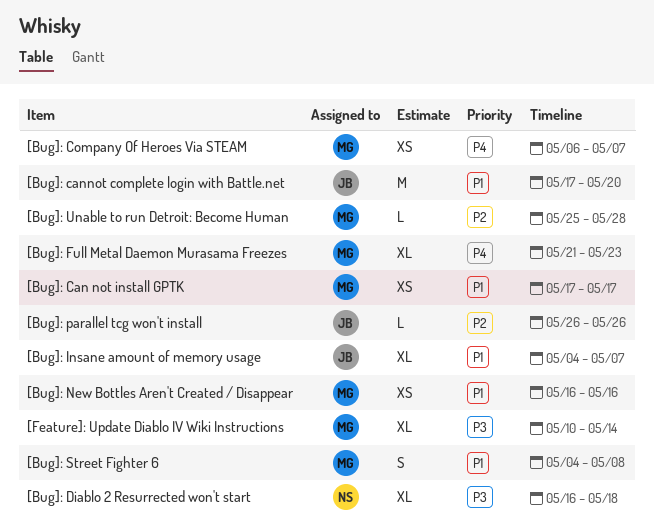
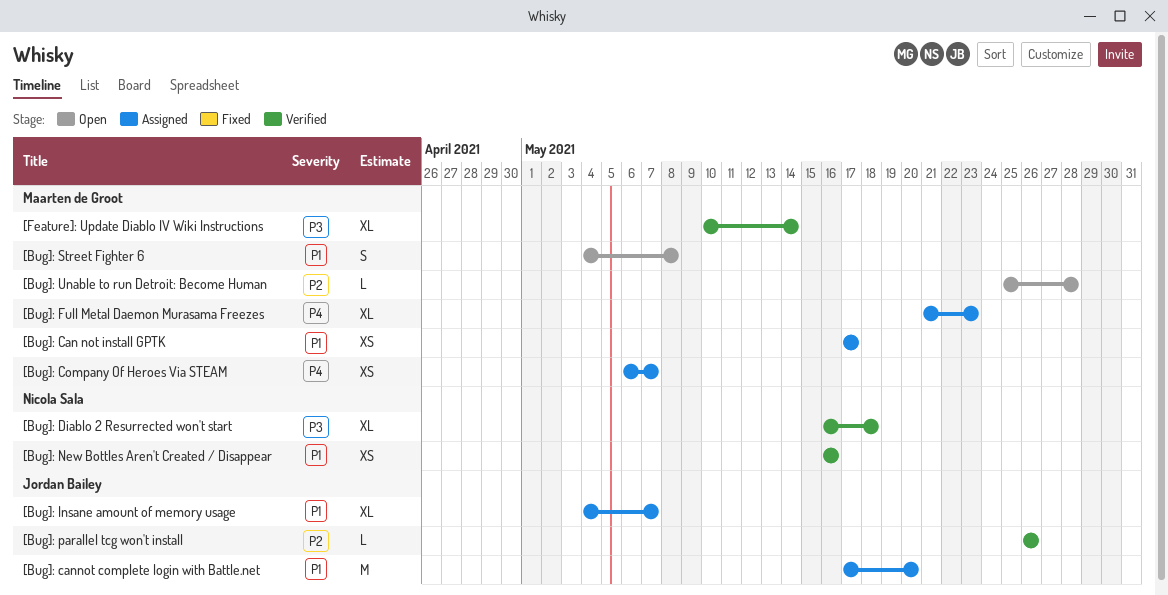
[Bug]: New Bottles Aren't Created / Disappear, owner: Maarten de Groot -> Nicola Sala

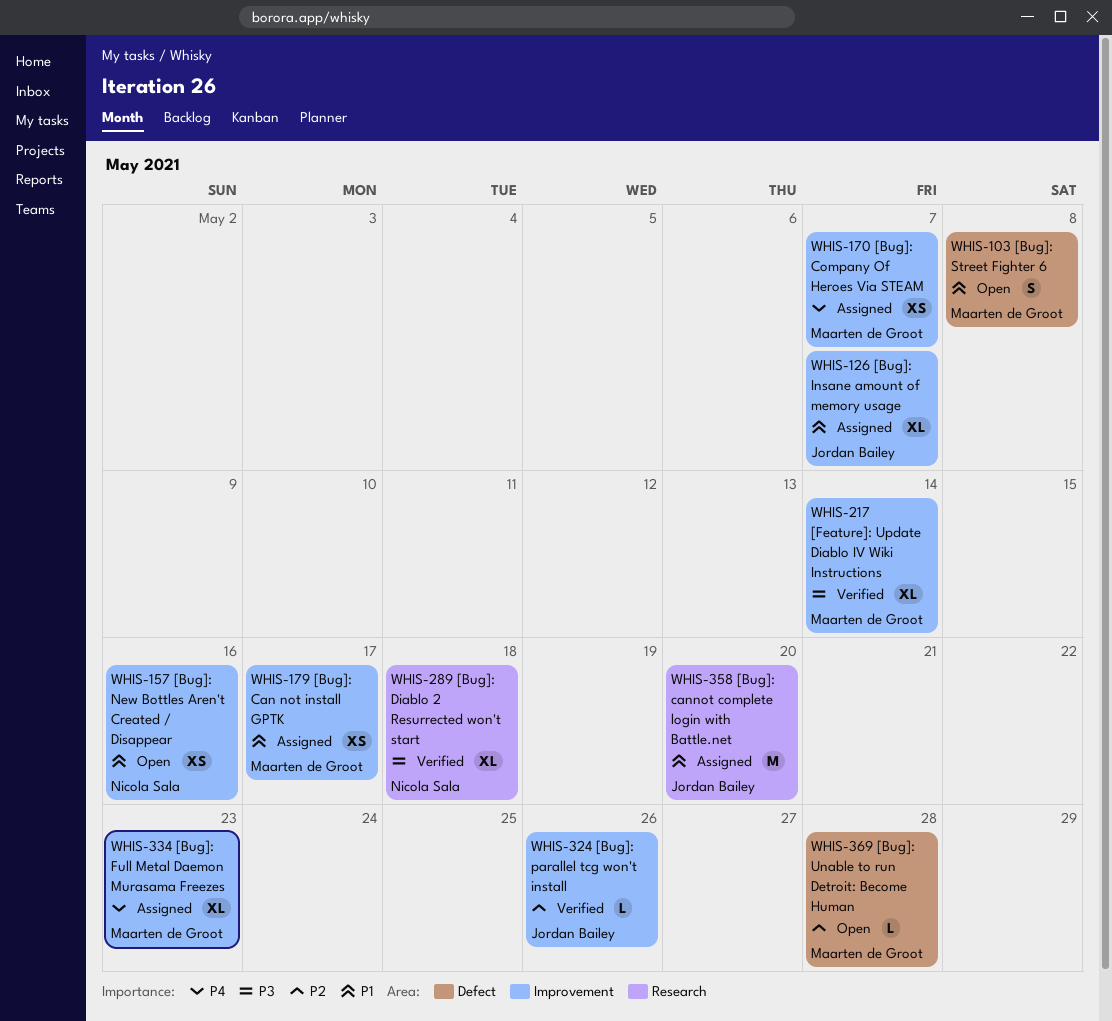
[Bug]: New Bottles Aren't Created / Disappear, status: Verified -> Open

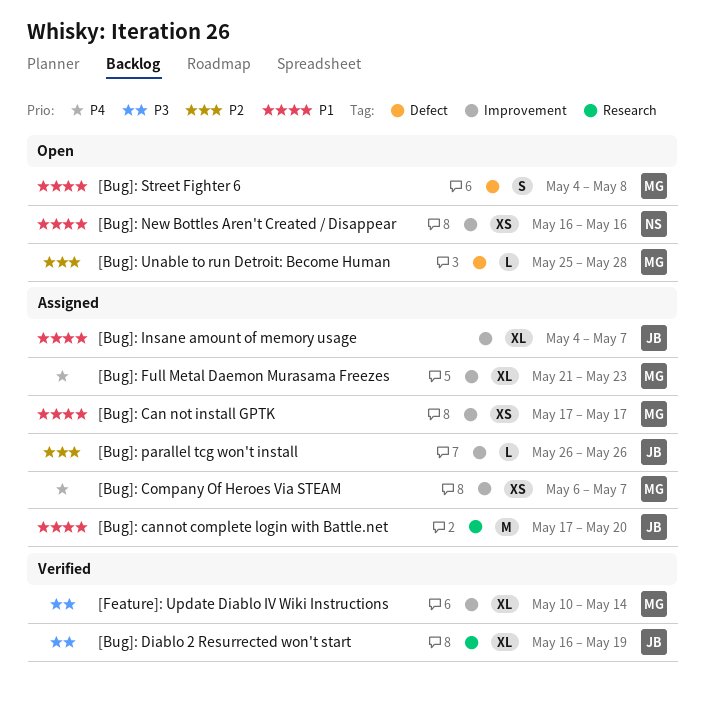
[Bug]: Diablo 2 Resurrected won't start, owner: Nicola Sala -> Jordan Bailey
[Bug]: Diablo 2 Resurrected won't start, due: May 18 -> May 19
[Bug]: parallel tcg won't install, status: Verified -> Assigned

